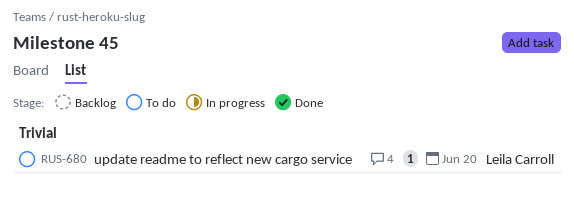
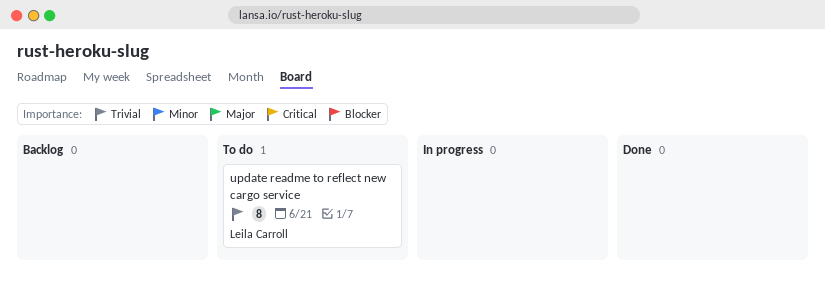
update readme to reflect new cargo service, estimate: 1 -> 8
update readme to reflect new cargo service, due: Jun 20 -> Jun 21

